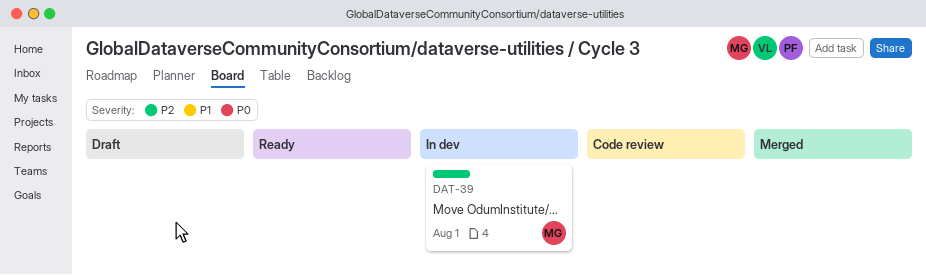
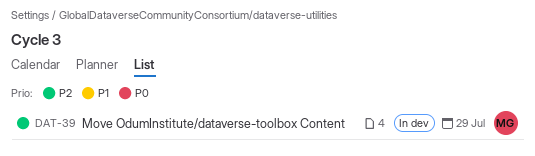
DAT-39, due: Aug 1 -> Jul 29

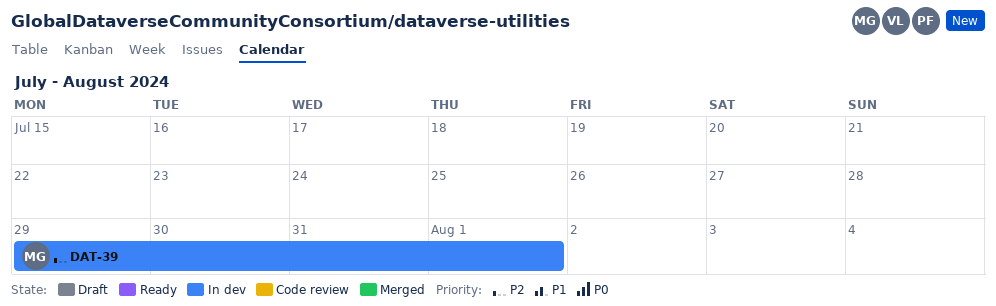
DAT-39, due: Jul 29 -> Aug 1

